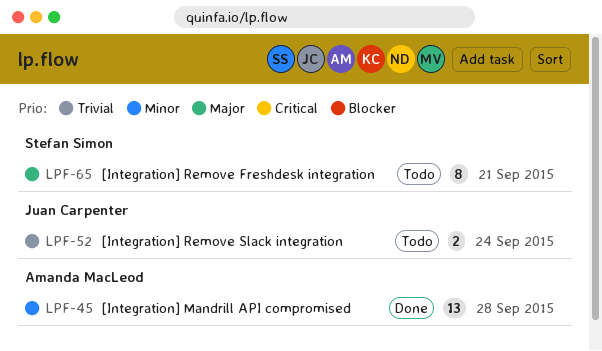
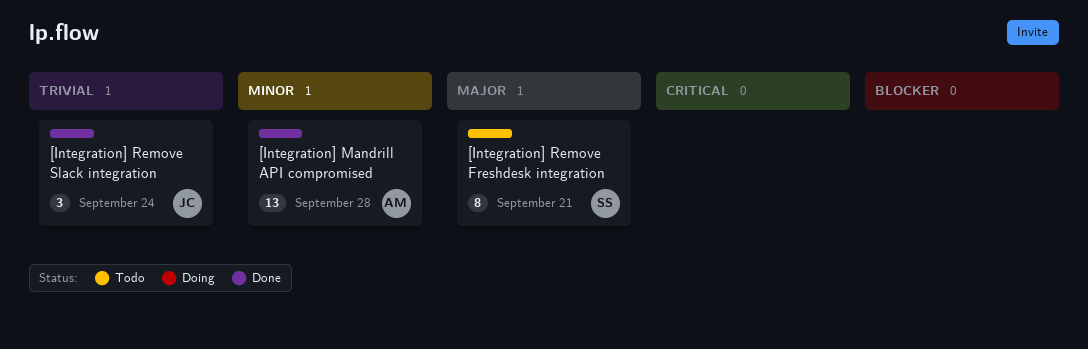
[Integration] Remove Slack integration, status: Todo -> Done
[Integration] Remove Slack integration, estimate: 2 -> 3

